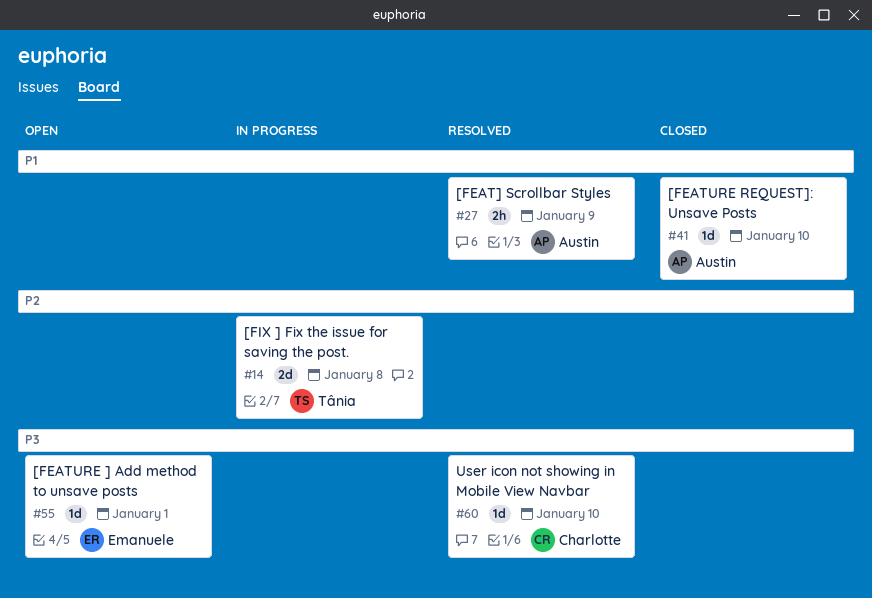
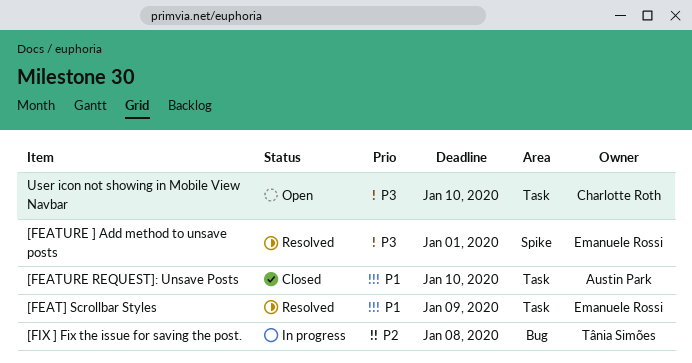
[FEAT] Scrollbar Styles, owner: Austin Park -> Emanuele Rossi
[FEATURE ] Add method to unsave posts, status: Open -> Resolved
User icon not showing in Mobile View Navbar, status: Resolved -> Open

